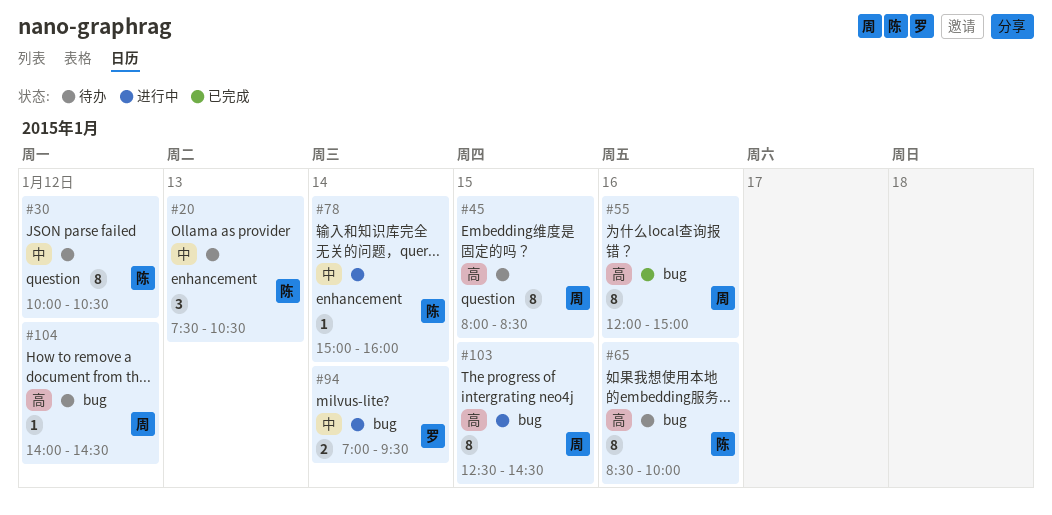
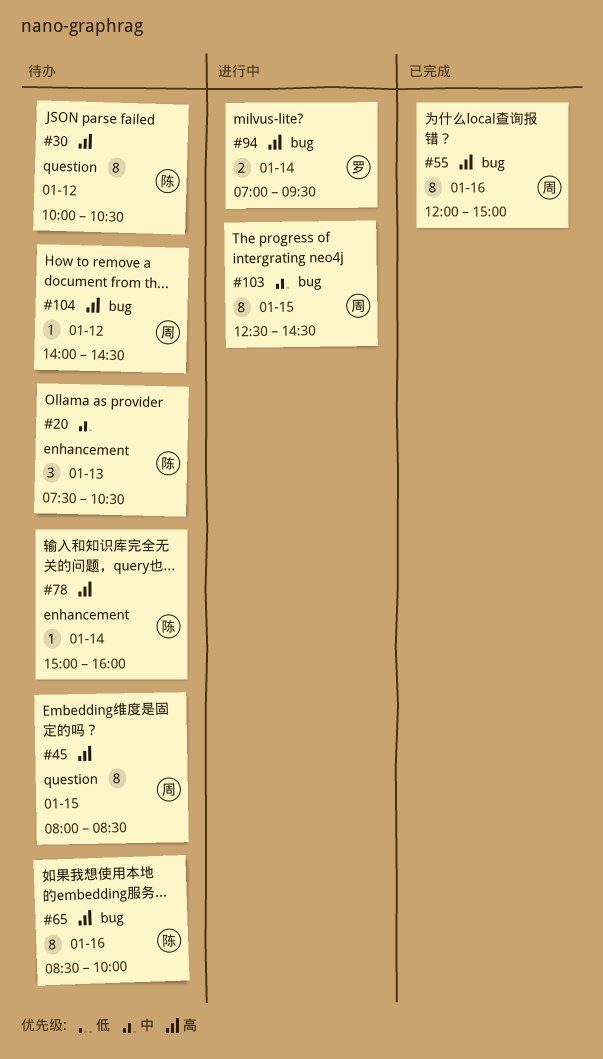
#30, priority: 中 -> 高
#78, status: 进行中 -> 待办
#78, priority: 中 -> 高
#94, priority: 中 -> 高
#103, priority: 高 -> 中

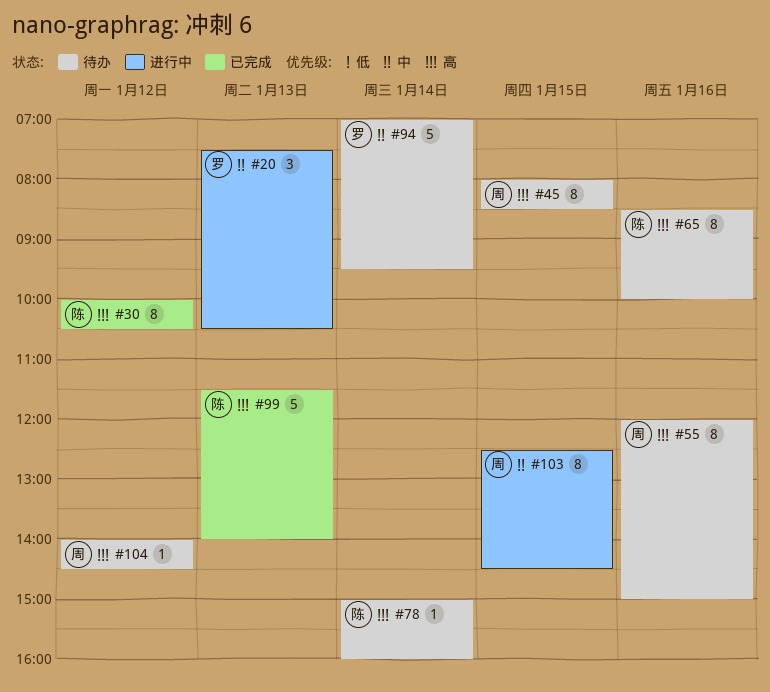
#20, status: 待办 -> 进行中
#20, owner: 陈 -> 罗
#30, status: 待办 -> 已完成
#55, status: 已完成 -> 待办
#94, status: 进行中 -> 待办
#94, priority: 高 -> 中
#94, estimate: 2 -> 5
#99: none -> present

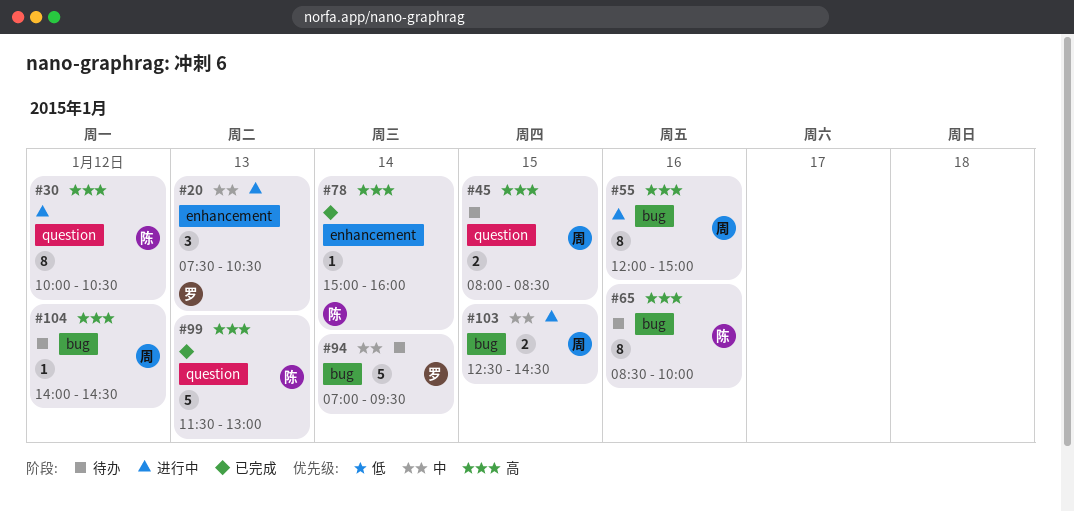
#30, status: 已完成 -> 进行中
#45, estimate: 8 -> 2
#55, status: 待办 -> 进行中
#78, status: 待办 -> 已完成
#99, ends: 14:00 -> 13:00
#103, estimate: 8 -> 2

